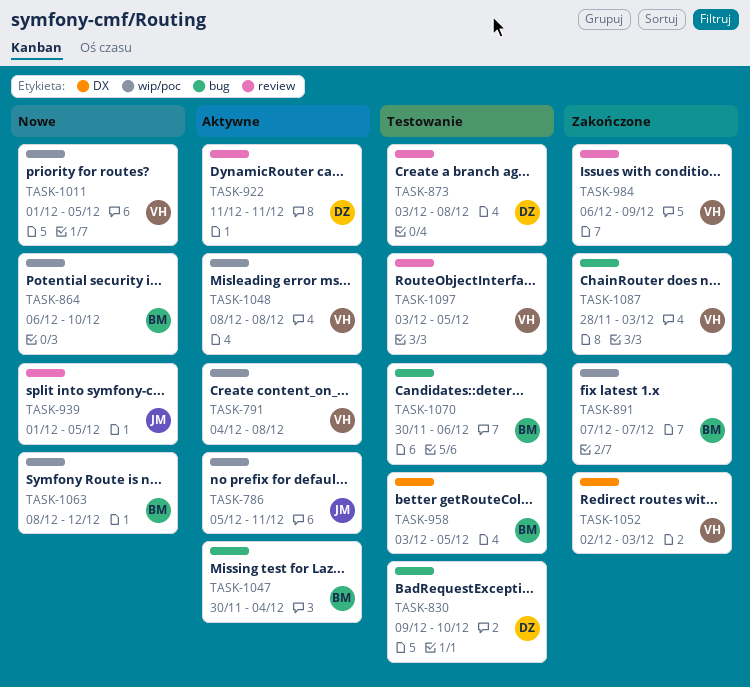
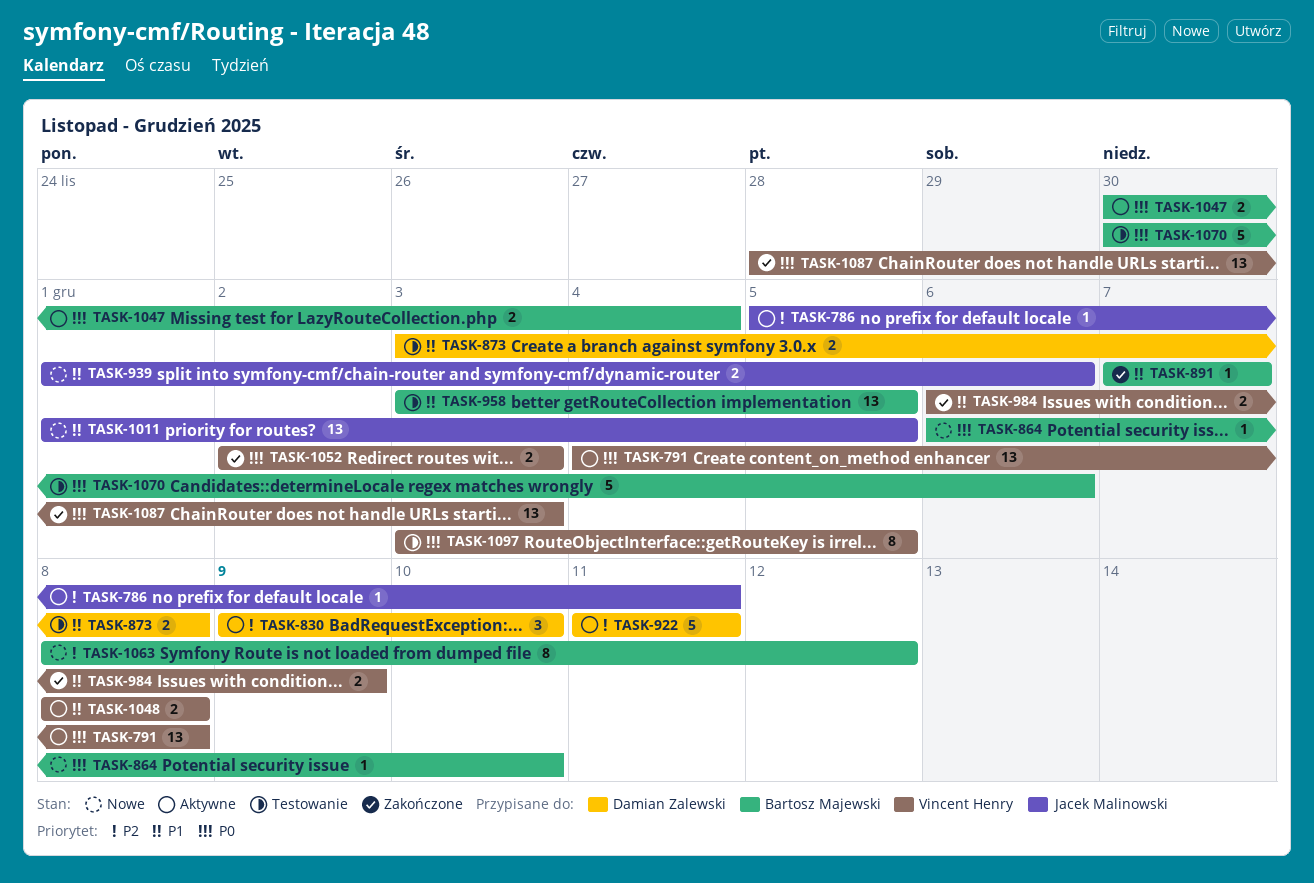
TASK-830, status: Testowanie -> Aktywne
TASK-939, due: Dec 5 -> Dec 6
TASK-1011, owner: Vincent Henry -> Jacek Malinowski

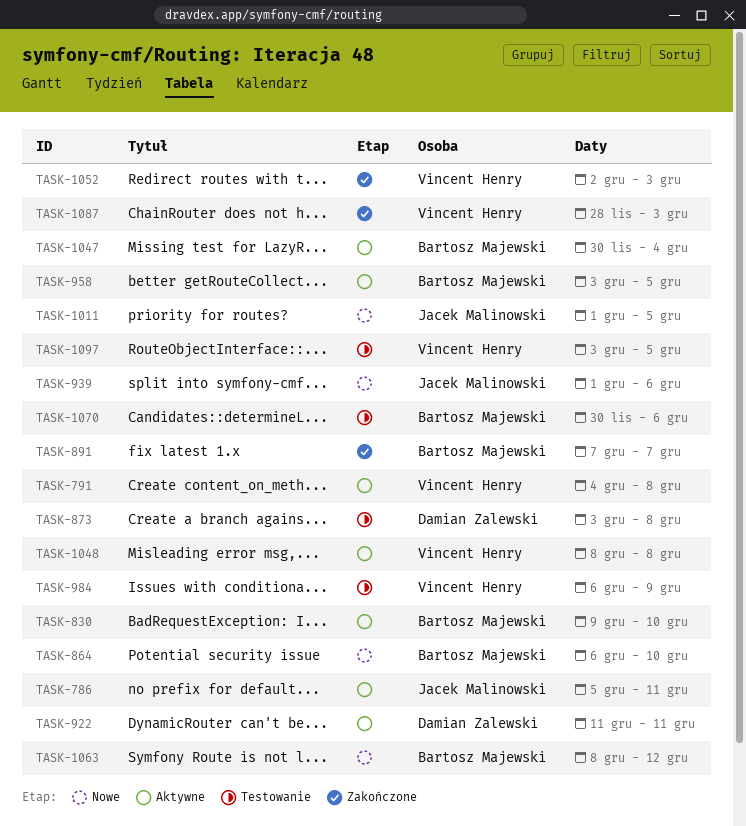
TASK-830, owner: Damian Zalewski -> Bartosz Majewski
TASK-958, status: Testowanie -> Aktywne
TASK-984, status: Zakończone -> Testowanie

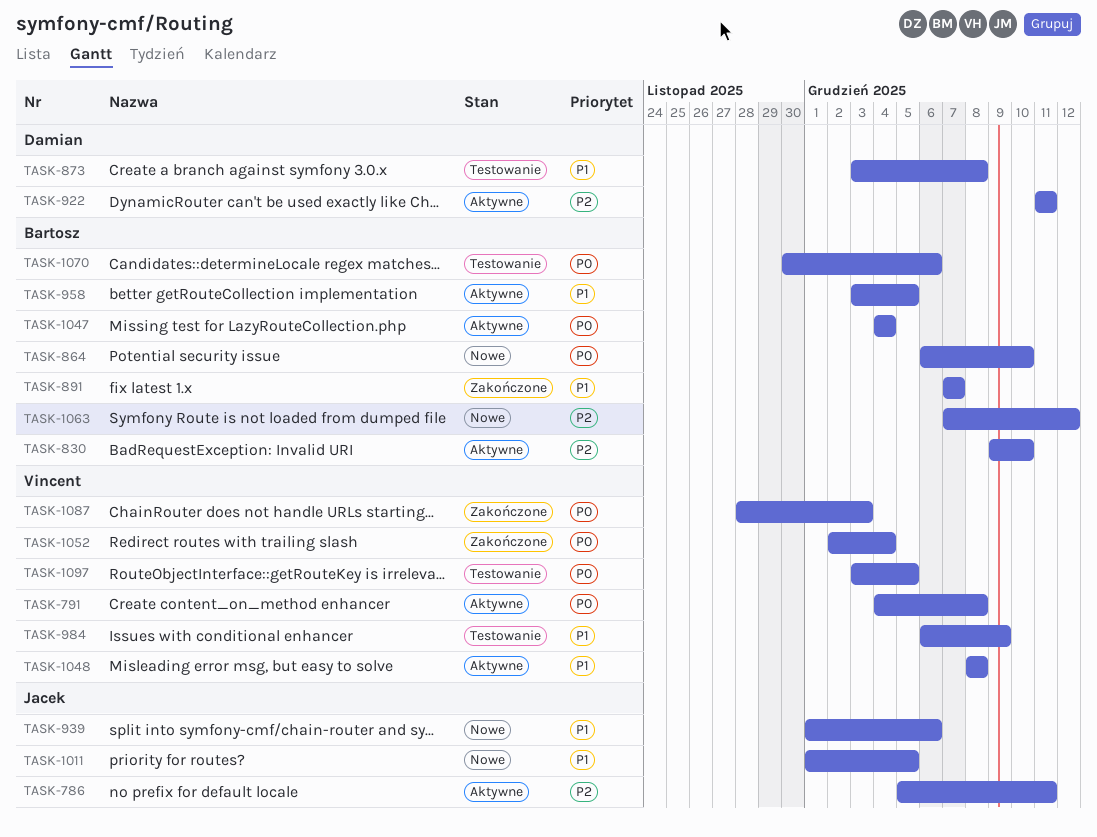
TASK-1047, start: Nov 30 -> Dec 4
TASK-1052, due: Dec 3 -> Dec 4
TASK-1063, start: Dec 8 -> Dec 7

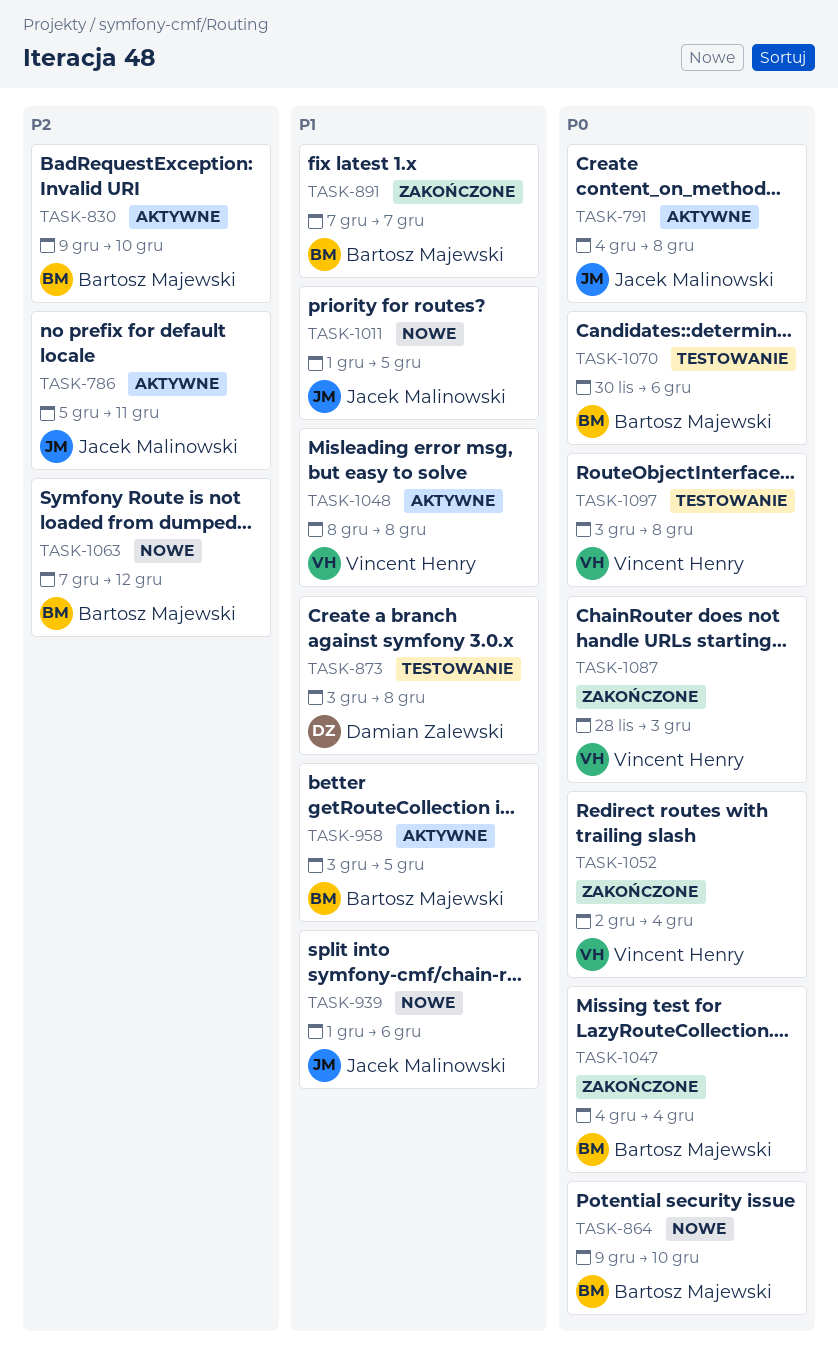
TASK-791, owner: Vincent Henry -> Jacek Malinowski
TASK-864, start: Dec 6 -> Dec 9
TASK-922: present -> none
TASK-984: present -> none
TASK-1047, status: Aktywne -> Zakończone
TASK-1097, due: Dec 5 -> Dec 8

